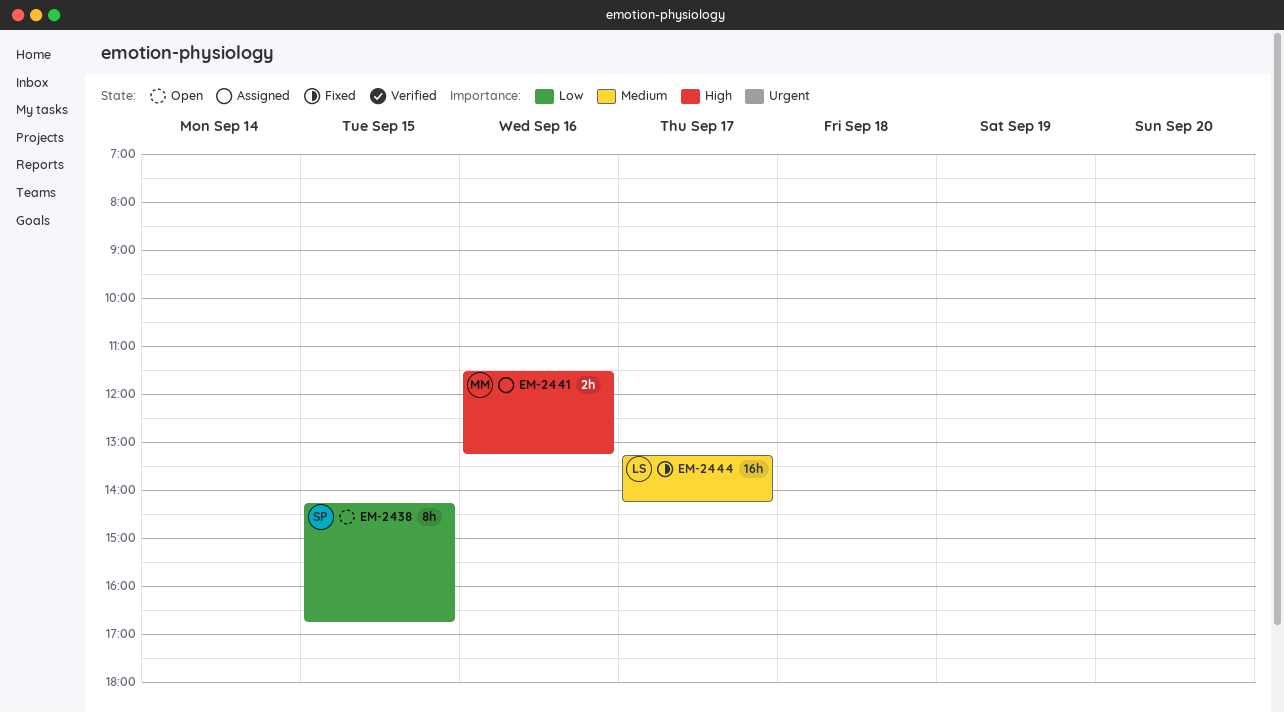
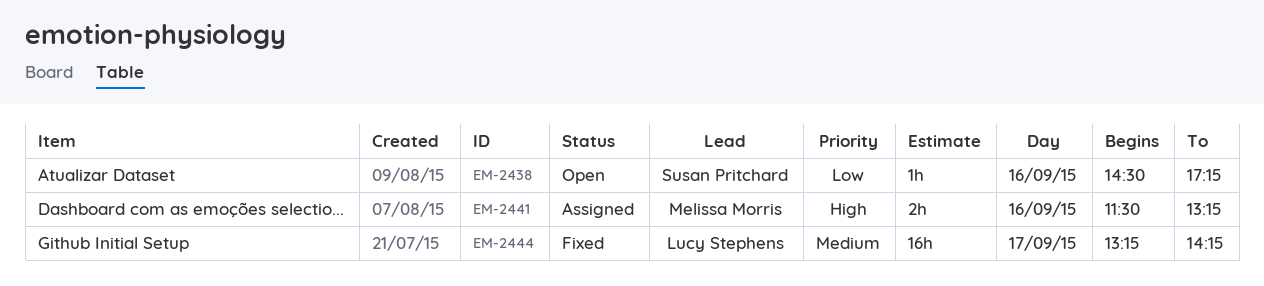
EM-2438, estimate: 8h -> 1h
EM-2438, day: Sep 15 -> Sep 16
EM-2438, begins: 14:15 -> 14:30
EM-2438, ends: 16:45 -> 17:15

